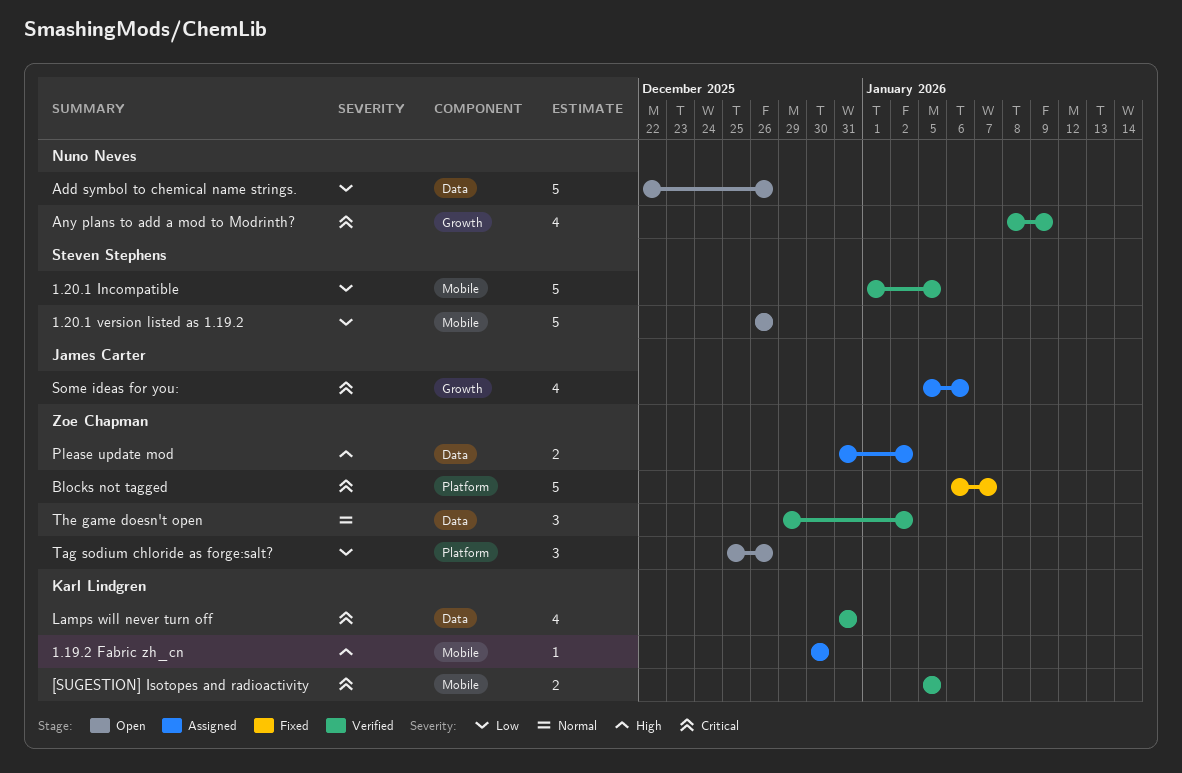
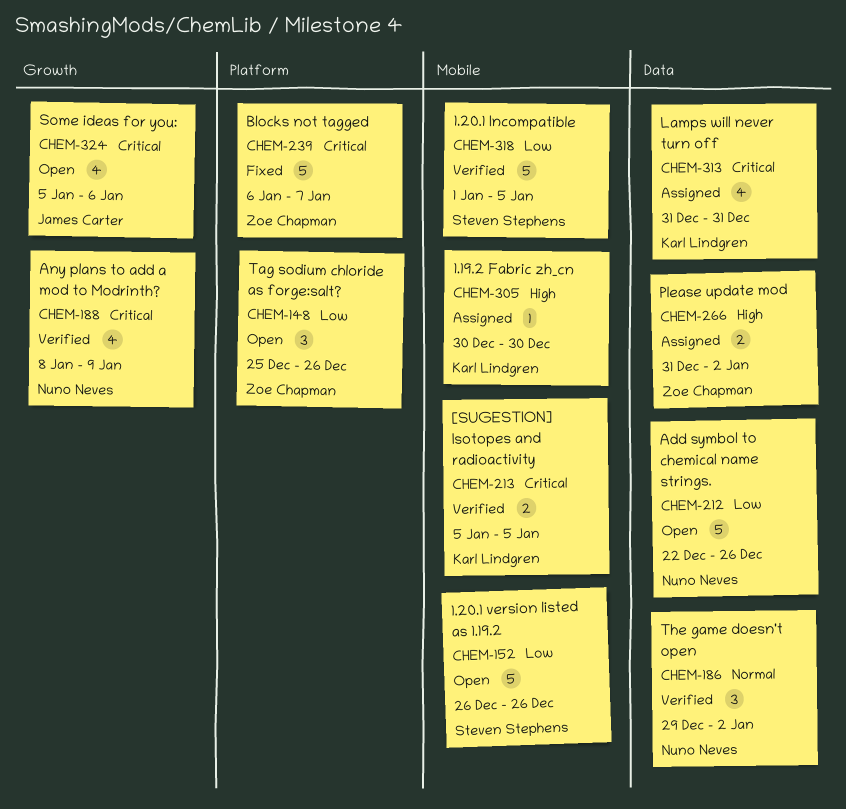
Lamps will never turn off, status: Verified -> Assigned
Some ideas for you:, status: Assigned -> Open
The game doesn't open, owner: Zoe Chapman -> Nuno Neves

